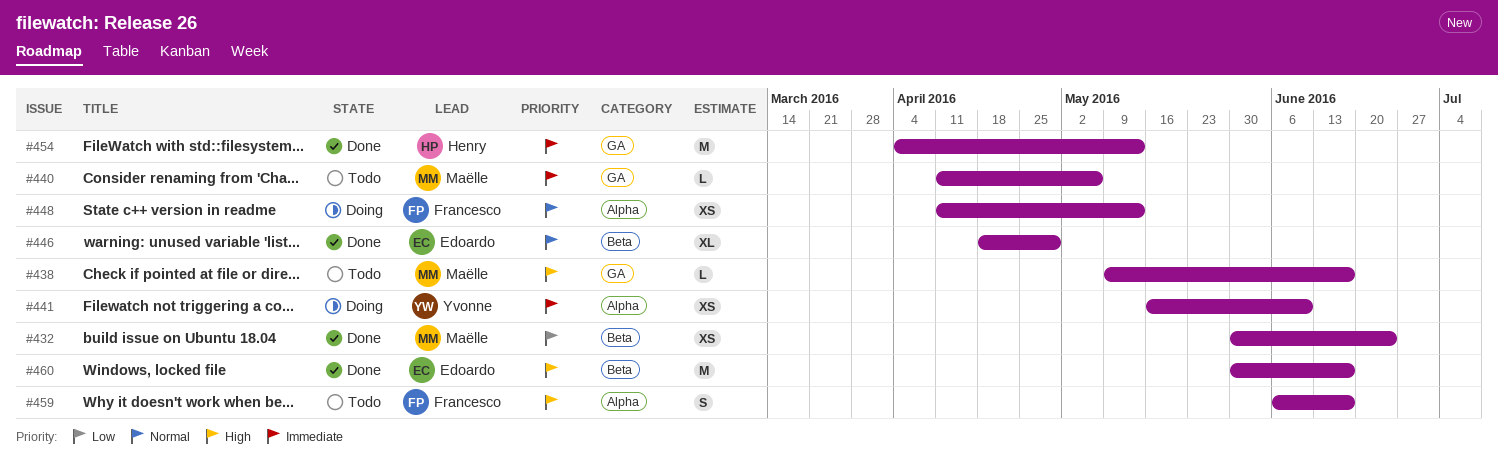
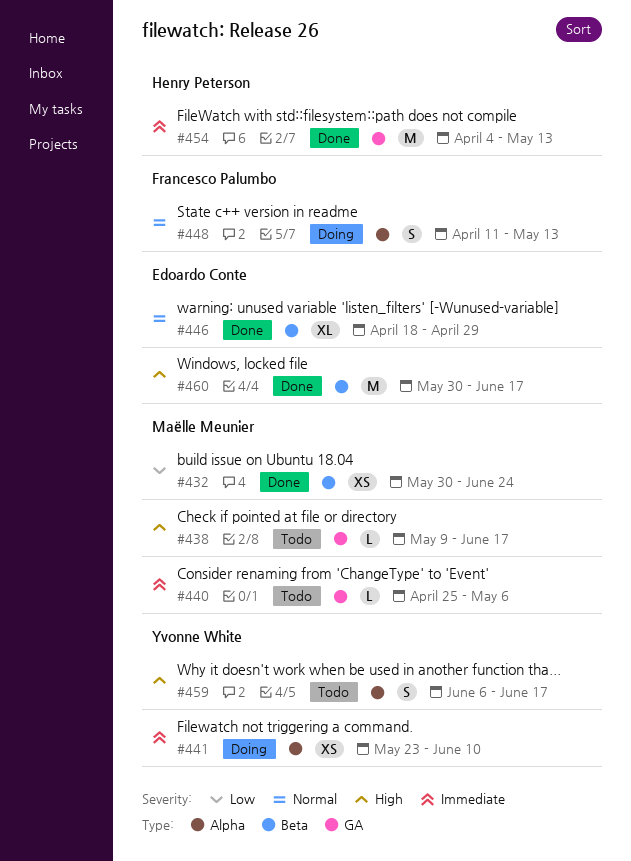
#440, start: Apr 11 -> Apr 25
#441, start: May 16 -> May 23
#448, estimate: XS -> S
#459, owner: Francesco Palumbo -> Yvonne White

